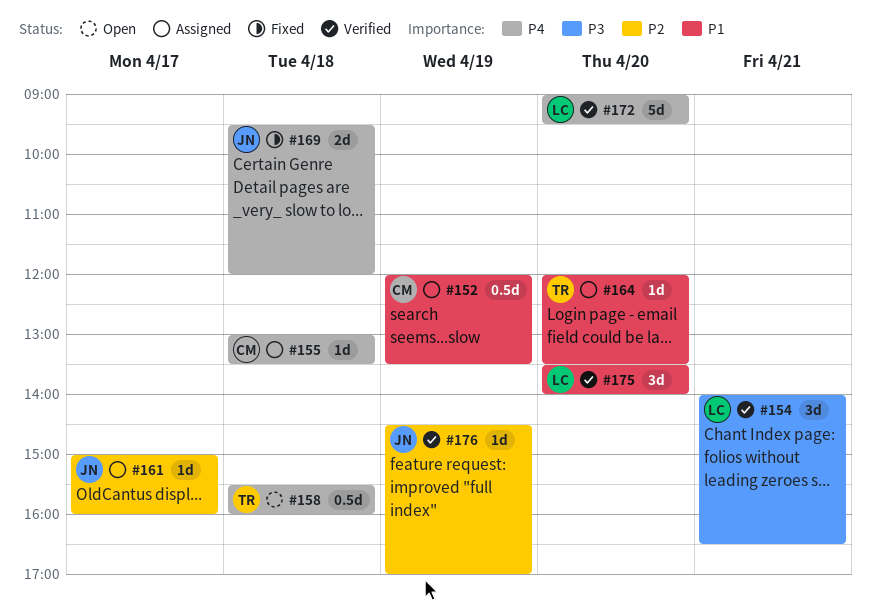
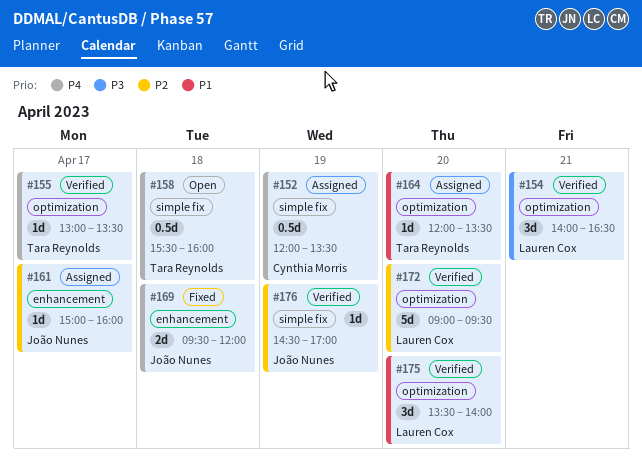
#152, priority: P1 -> P4
#155, status: Assigned -> Verified
#155, owner: Cynthia Morris -> Tara Reynolds
#155, day: Apr 18 -> Apr 17
#172, priority: P4 -> P2

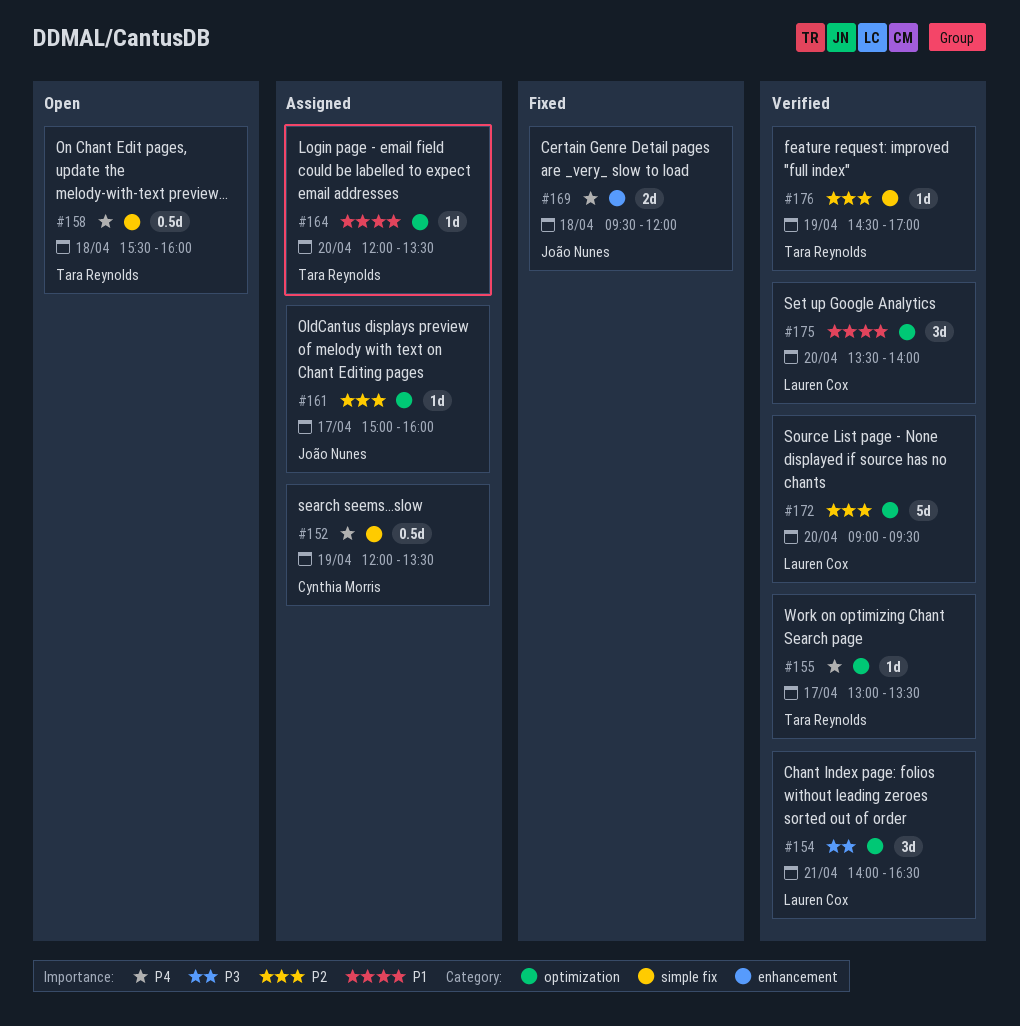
#161, label: enhancement -> optimization
#176, owner: João Nunes -> Tara Reynolds

